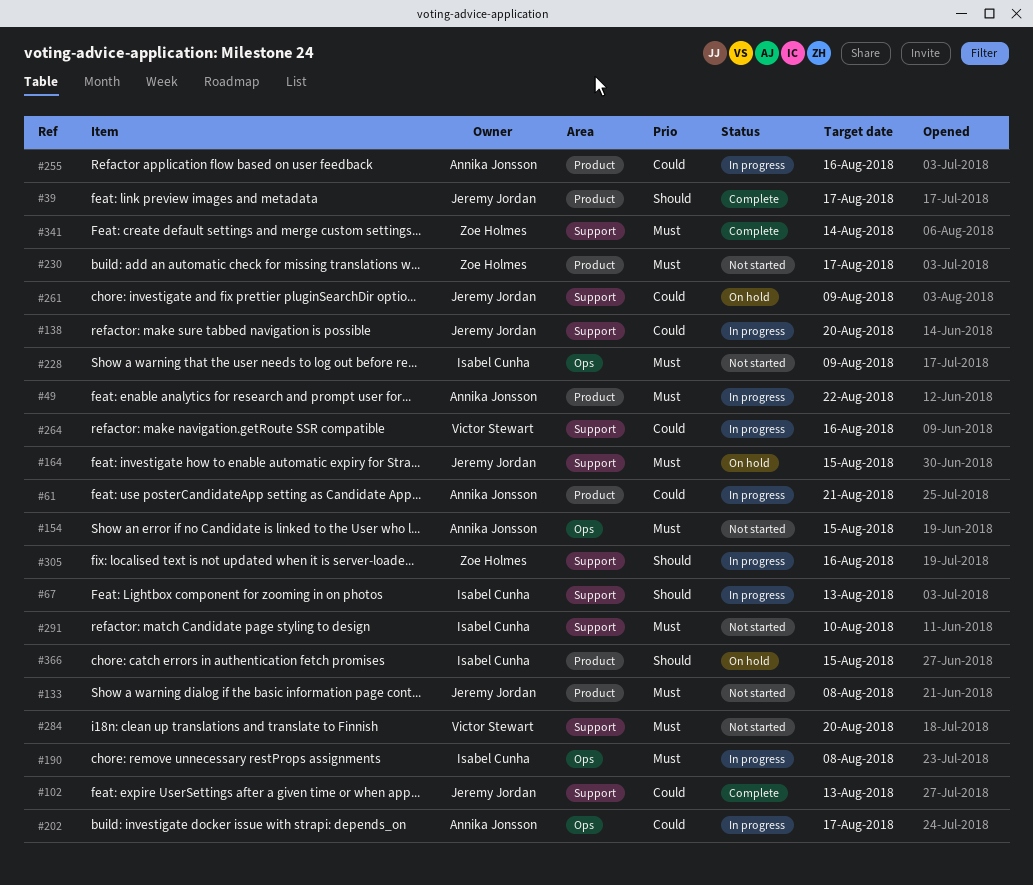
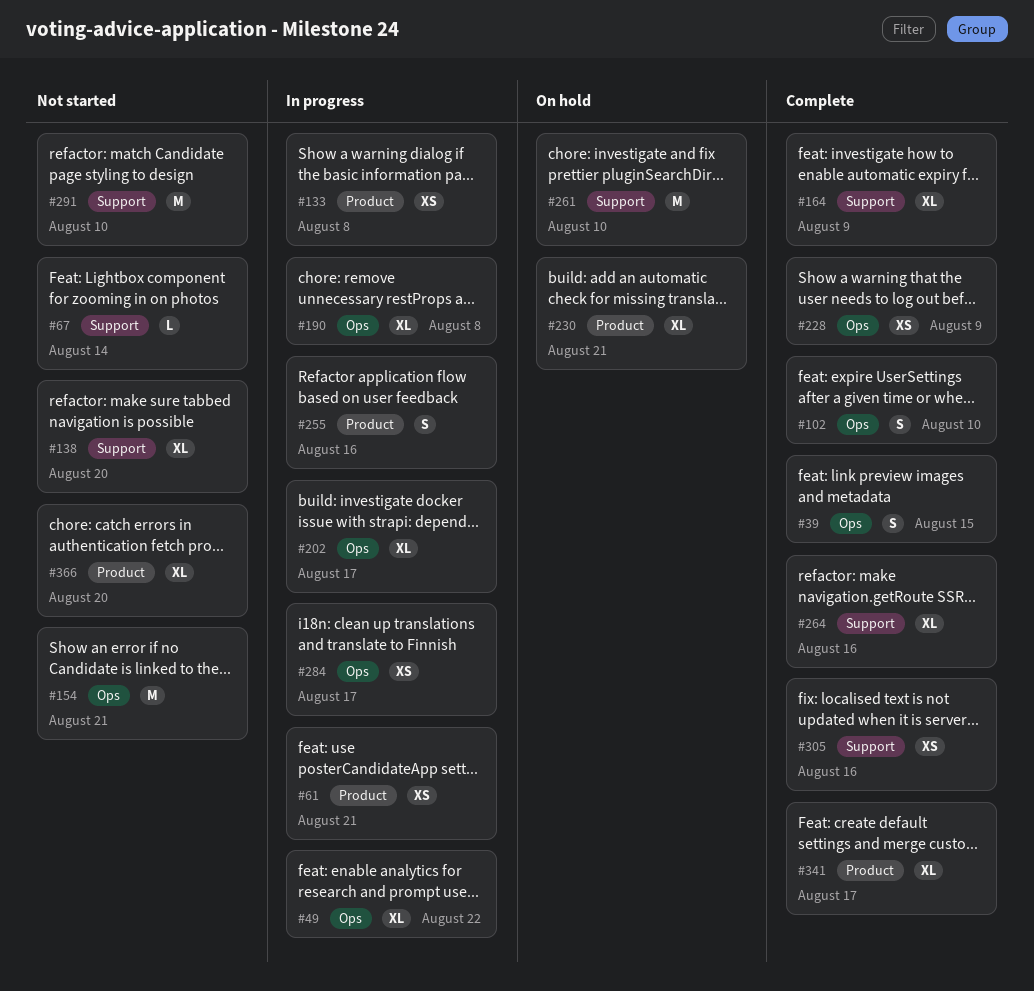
#39, label: Product -> Ops
#39, due: Aug 17 -> Aug 15
#49, label: Product -> Ops
#67, status: In progress -> Not started
#67, due: Aug 13 -> Aug 14
#102, label: Support -> Ops
#102, due: Aug 13 -> Aug 10
#133, status: Not started -> In progress
#138, status: In progress -> Not started
#154, due: Aug 15 -> Aug 21
#164, status: On hold -> Complete
#164, due: Aug 15 -> Aug 9
#228, status: Not started -> Complete
#230, status: Not started -> On hold
#230, due: Aug 17 -> Aug 21
#261, due: Aug 9 -> Aug 10
#264, status: In progress -> Complete
#284, status: Not started -> In progress
#284, label: Support -> Ops
#284, due: Aug 20 -> Aug 17
#305, status: In progress -> Complete
#341, label: Support -> Product
#341, due: Aug 14 -> Aug 17
#366, status: On hold -> Not started
#366, due: Aug 15 -> Aug 20

